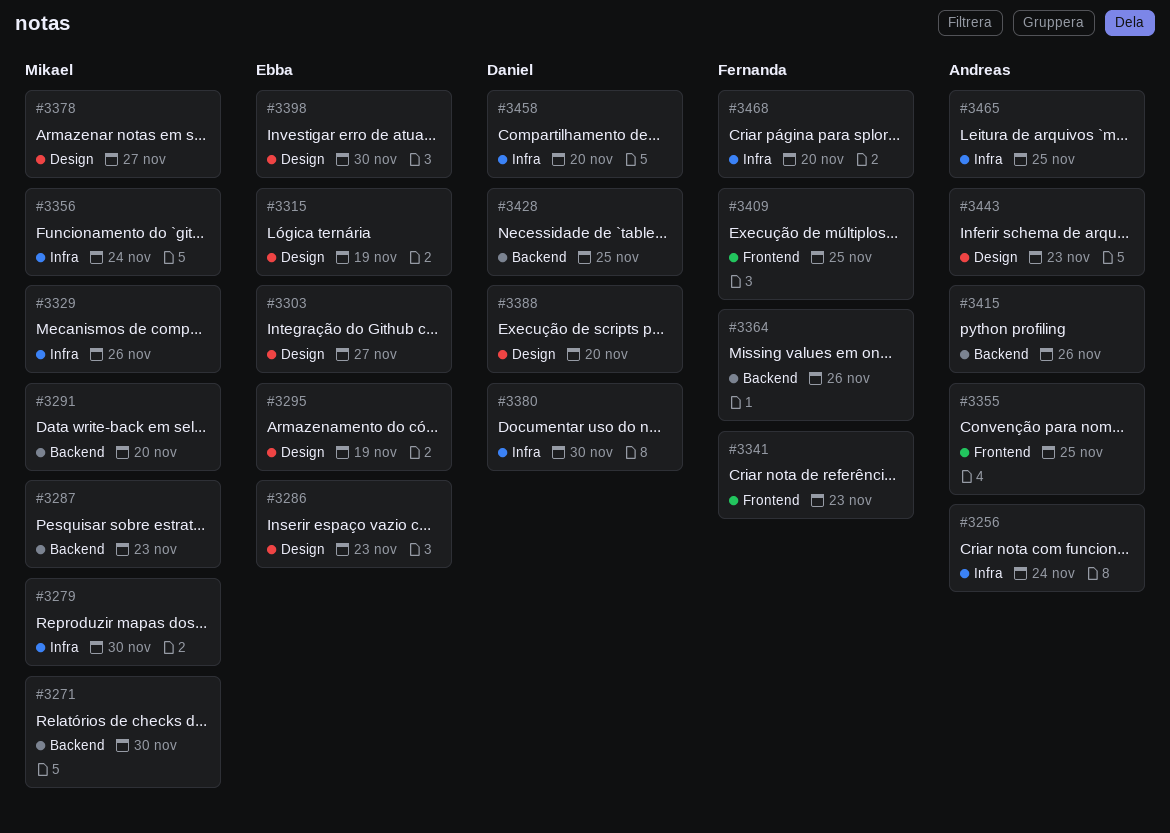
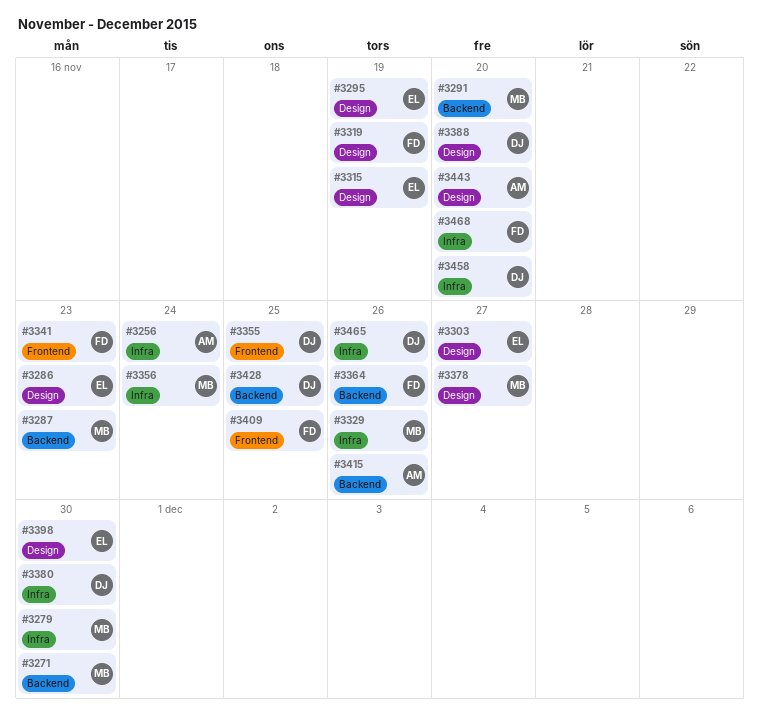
#3319: none -> present
#3355, owner: Andreas -> Daniel
#3443, due: Nov 23 -> Nov 20
#3465, owner: Andreas -> Daniel
#3465, due: Nov 25 -> Nov 26

